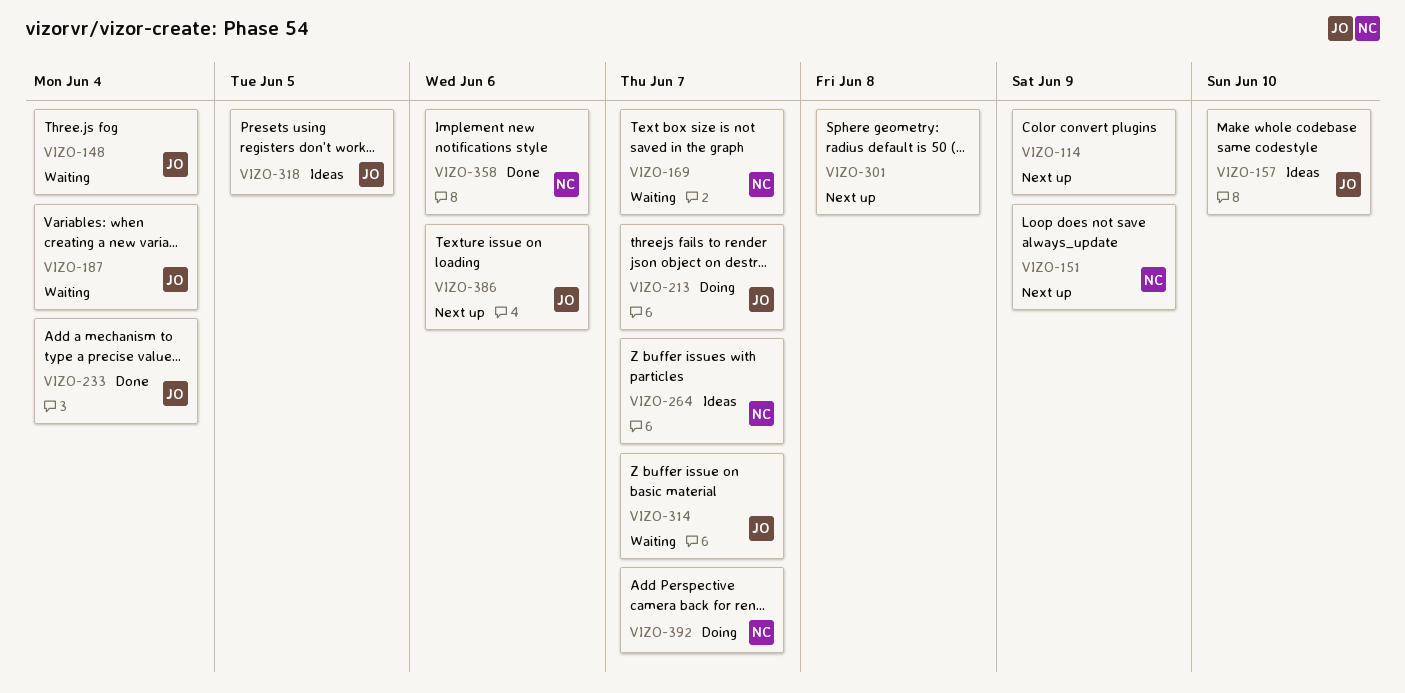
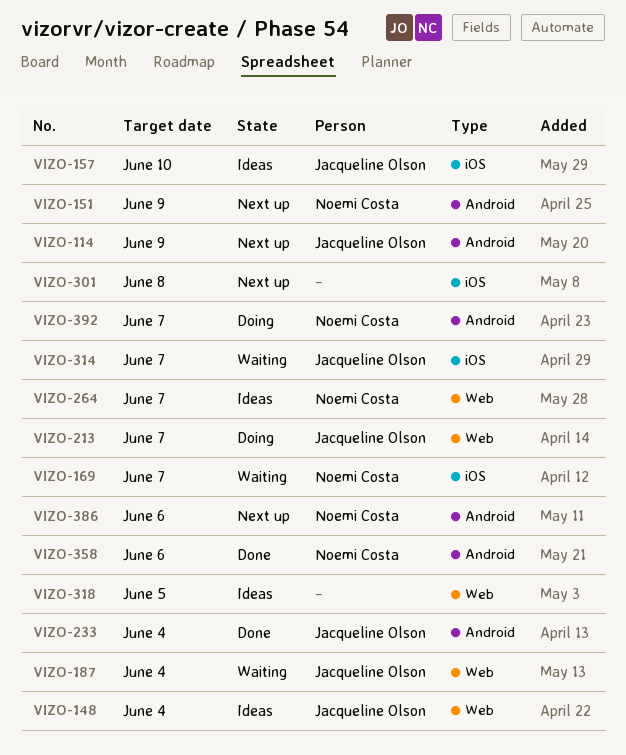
VIZO-114, owner: none -> Jacqueline Olson
VIZO-148, status: Waiting -> Ideas
VIZO-318, owner: Jacqueline Olson -> none
VIZO-386, owner: Jacqueline Olson -> Noemi Costa

